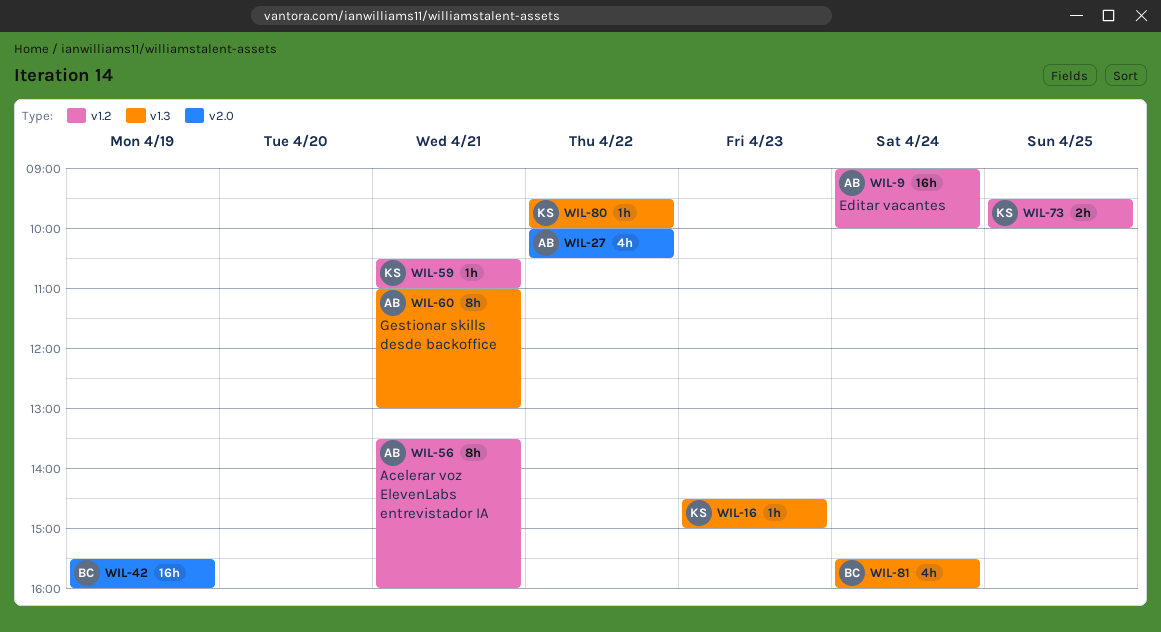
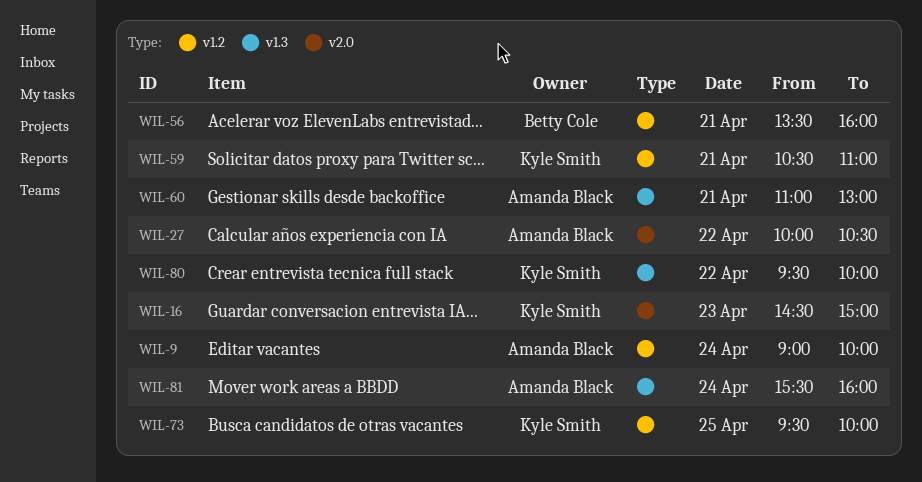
WIL-16, label: v1.3 -> v2.0
WIL-42: present -> none
WIL-56, owner: Amanda Black -> Betty Cole
WIL-81, owner: Betty Cole -> Amanda Black

